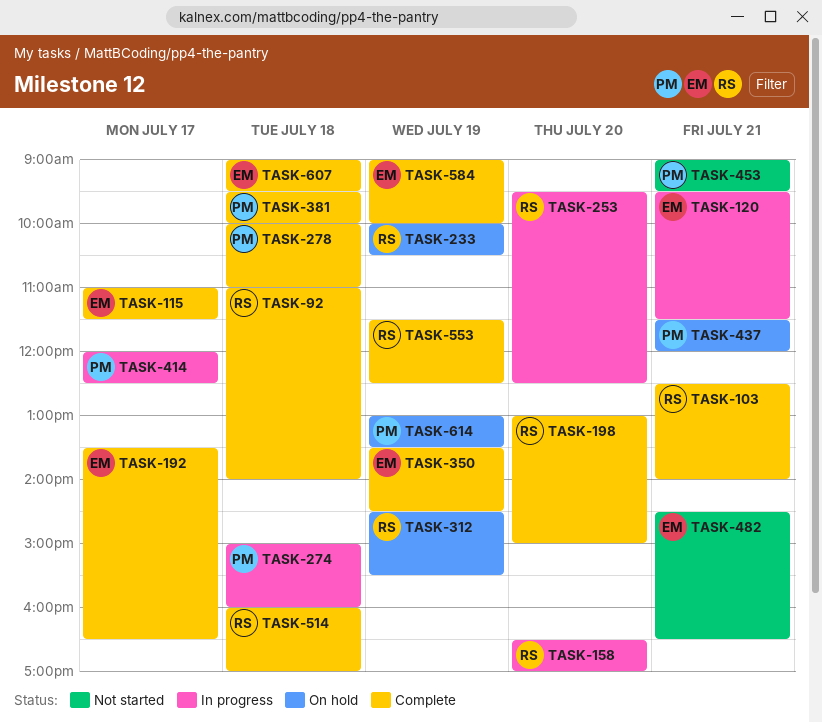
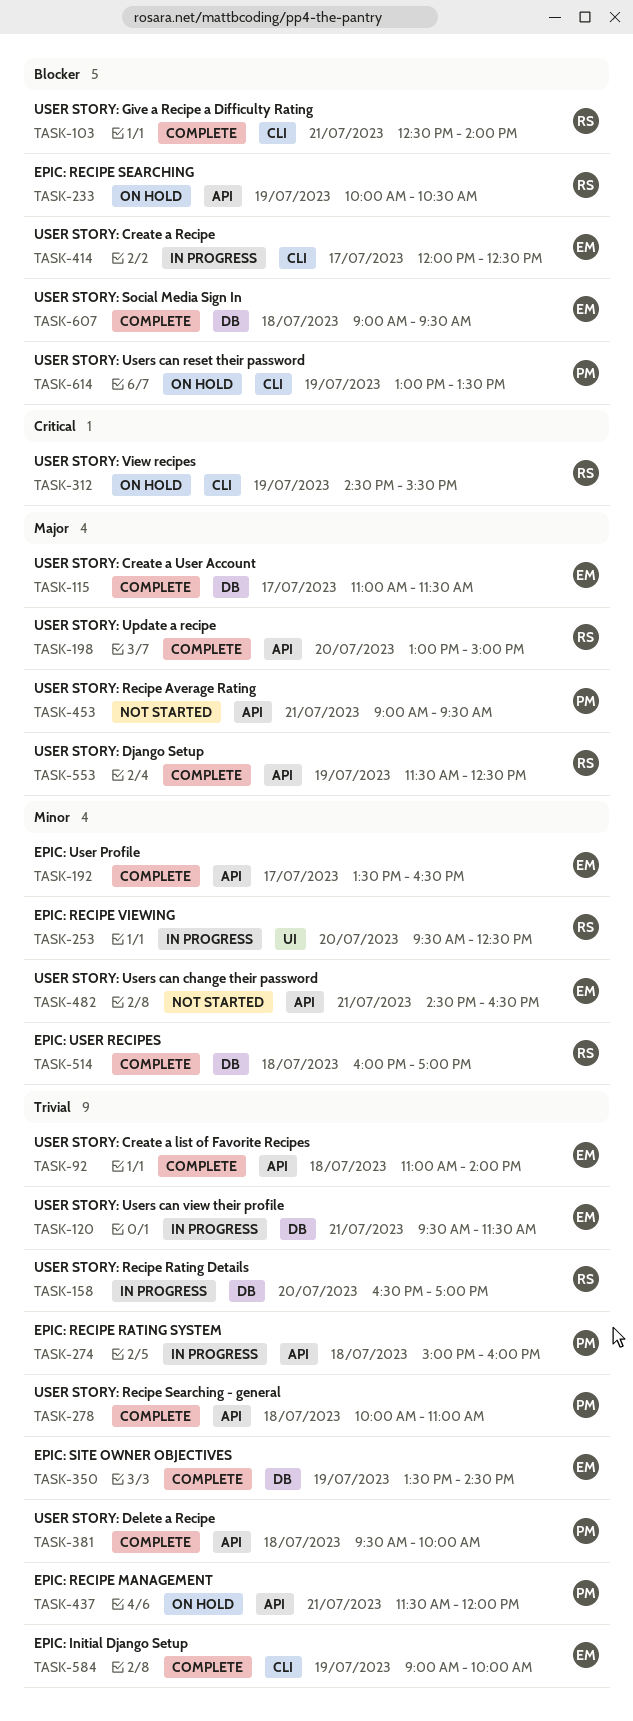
TASK-92, owner: RS -> EM
TASK-414, owner: PM -> EM

